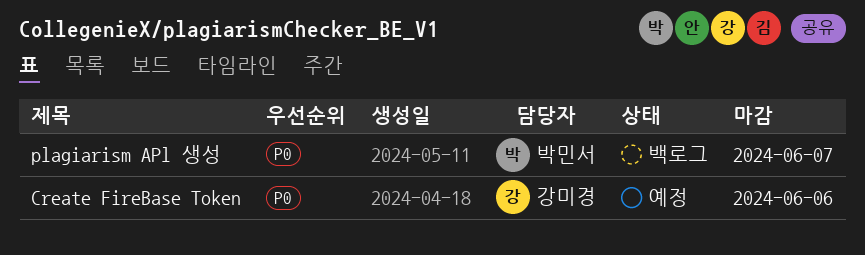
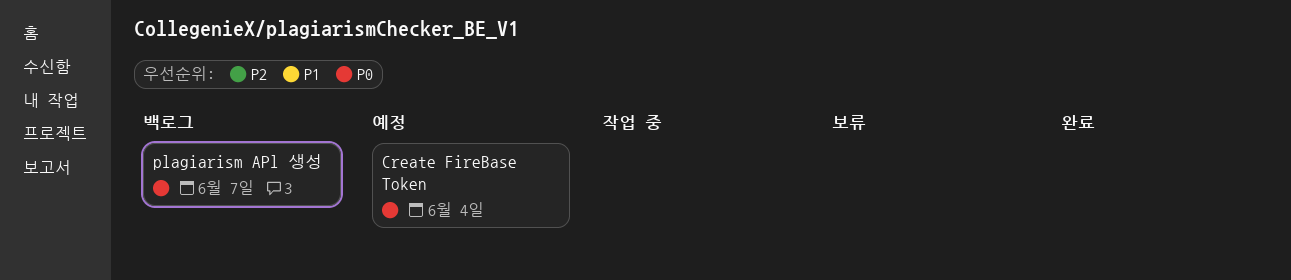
Create FireBase Token, due: Jun 6 -> Jun 4

